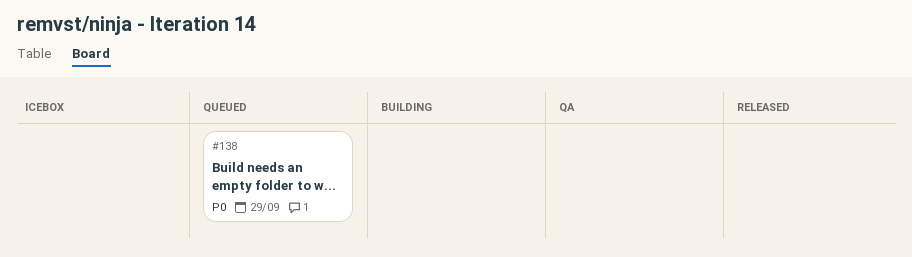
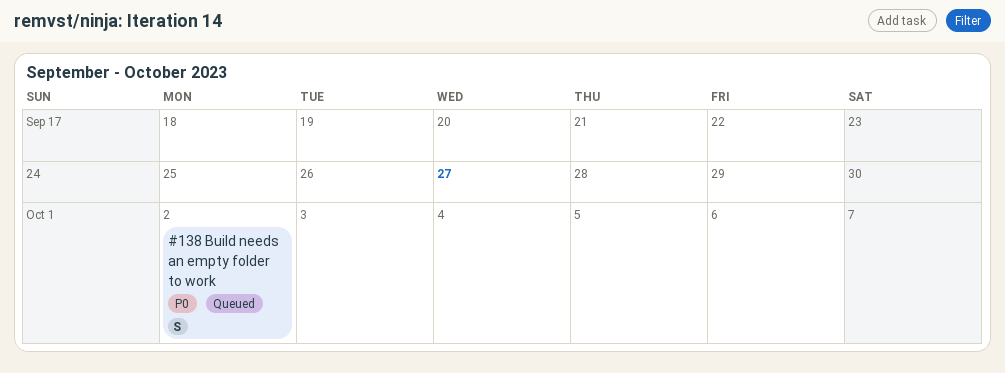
#138, due: Sep 29 -> Oct 2

